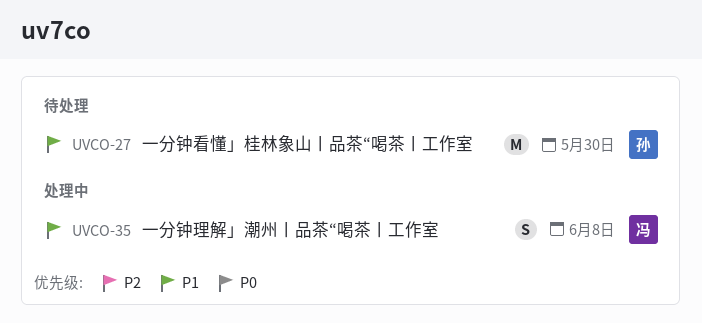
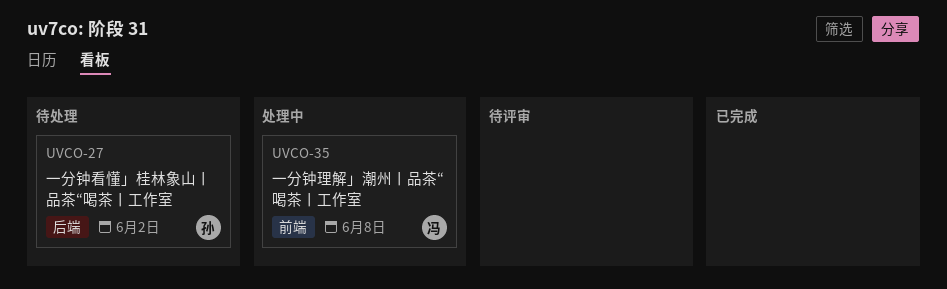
UVCO-27, due: May 30 -> Jun 2

